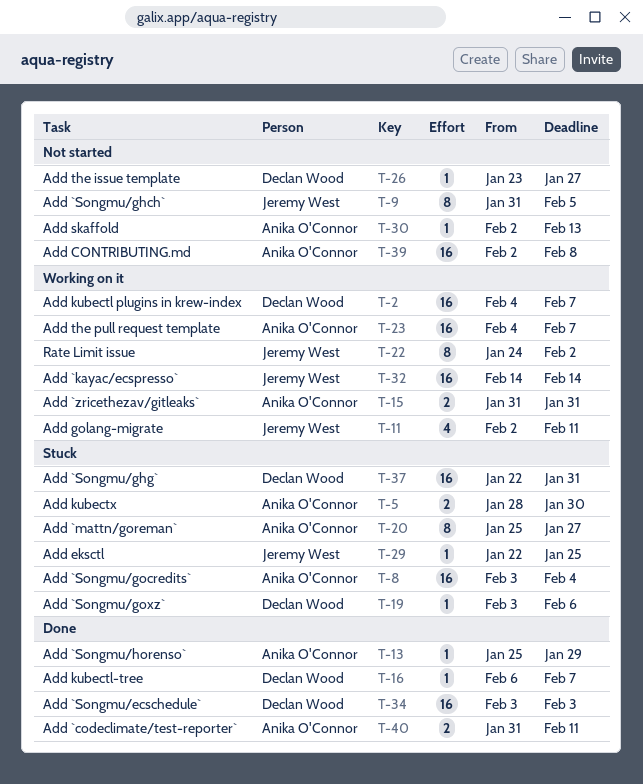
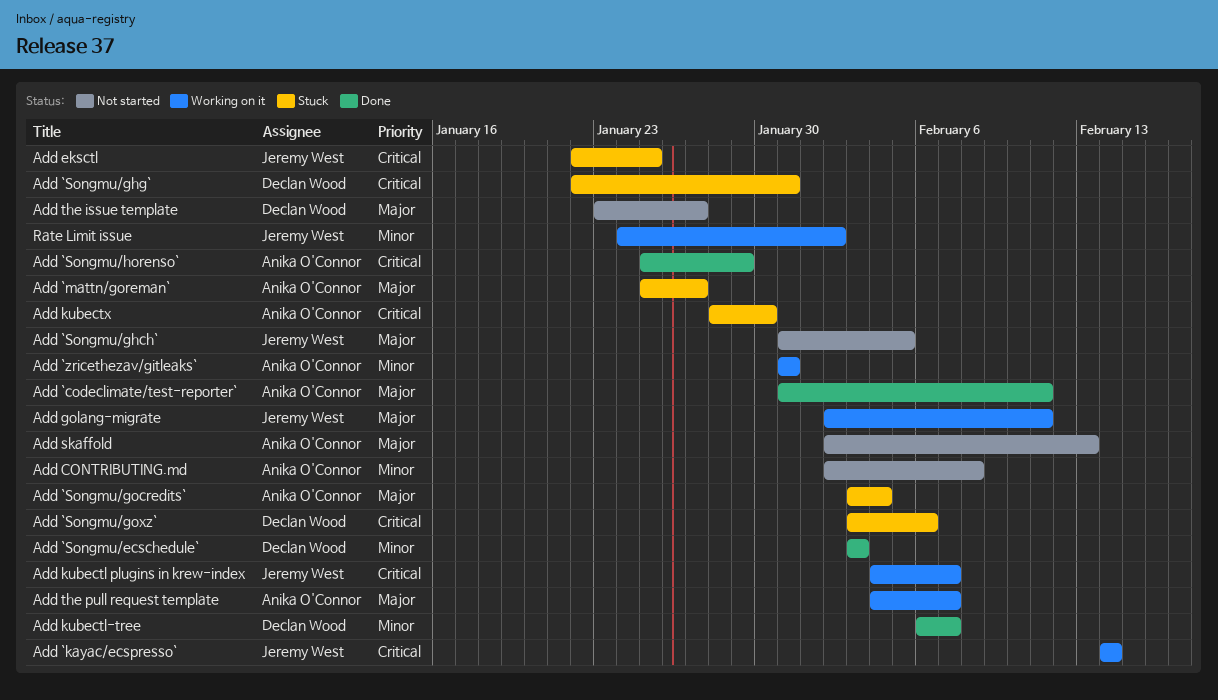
Add kubectl plugins in krew-index, owner: Declan Wood -> Jeremy West

